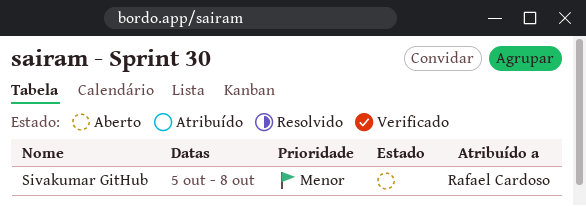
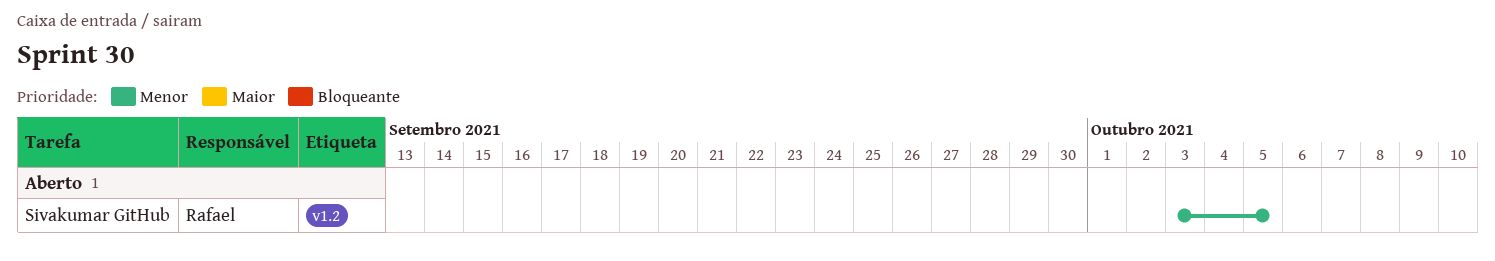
Sivakumar GitHub, start: Oct 5 -> Oct 3
Sivakumar GitHub, due: Oct 8 -> Oct 5

